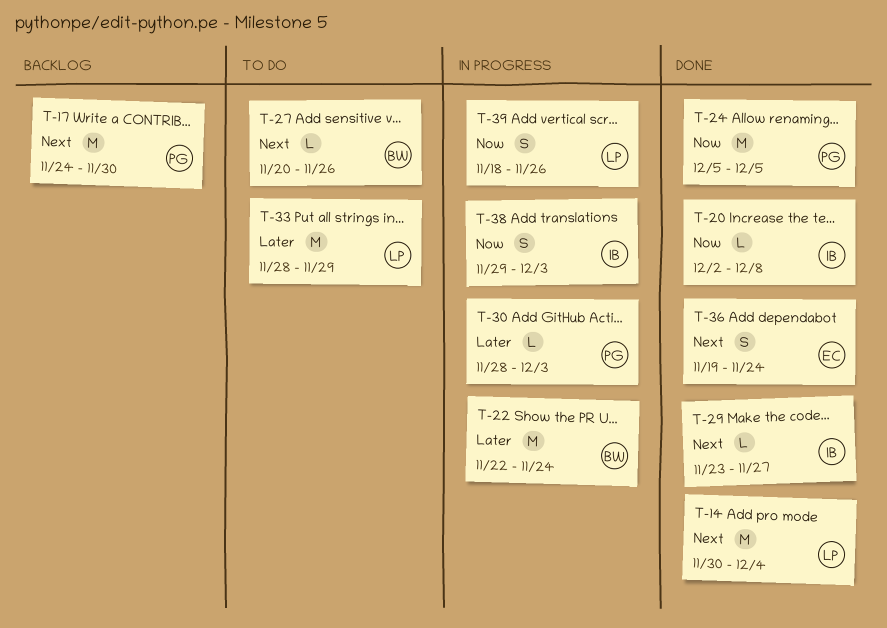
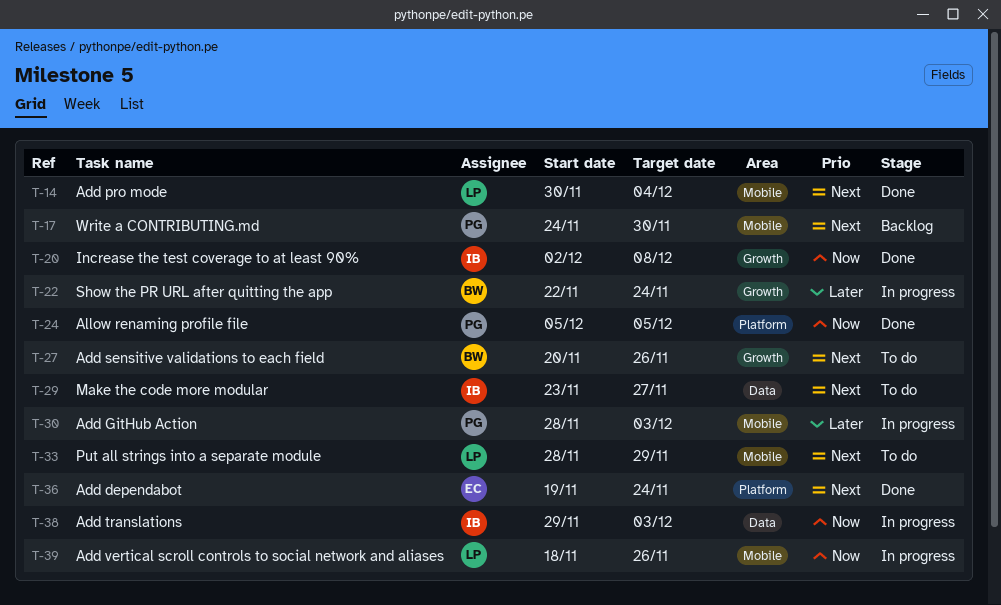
T-29, status: Done -> To do
T-33, priority: Later -> Next

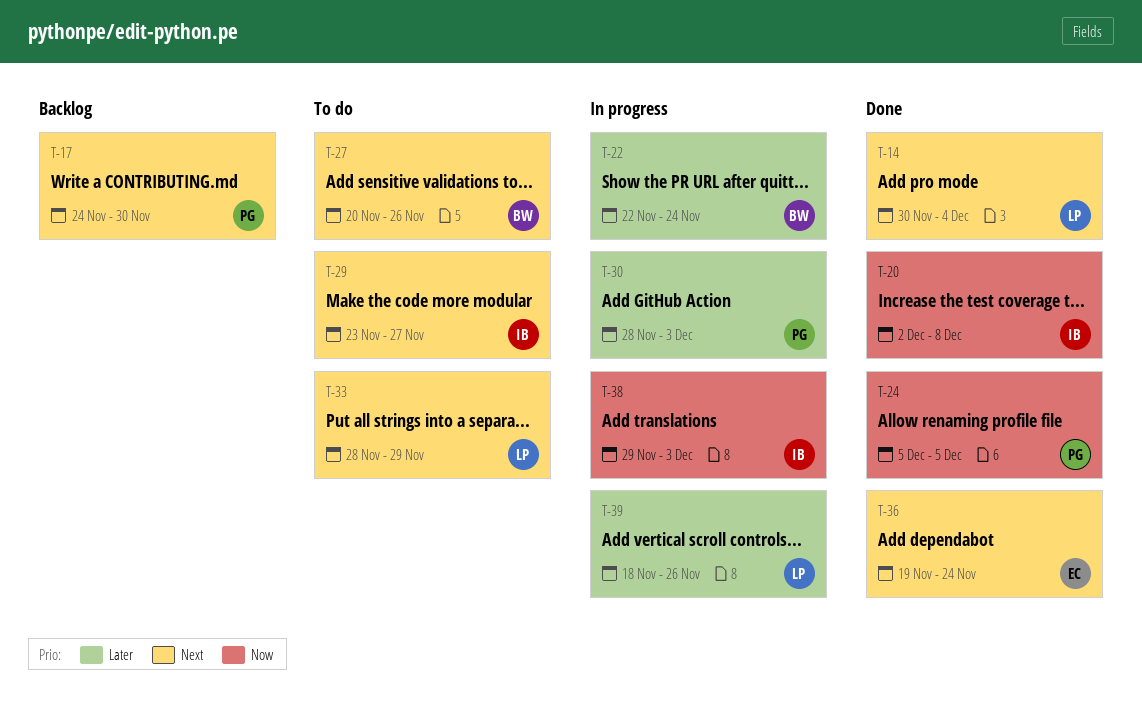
T-39, priority: Now -> Later

